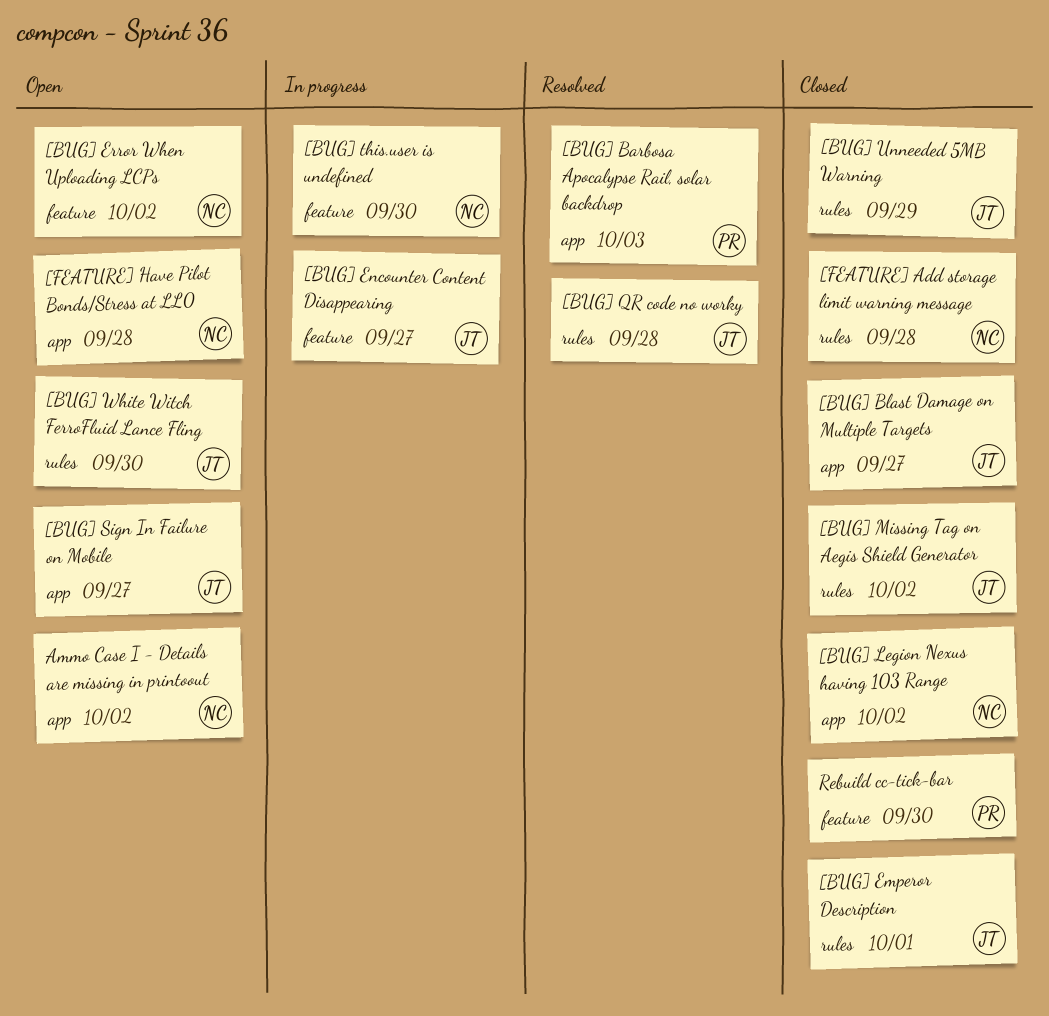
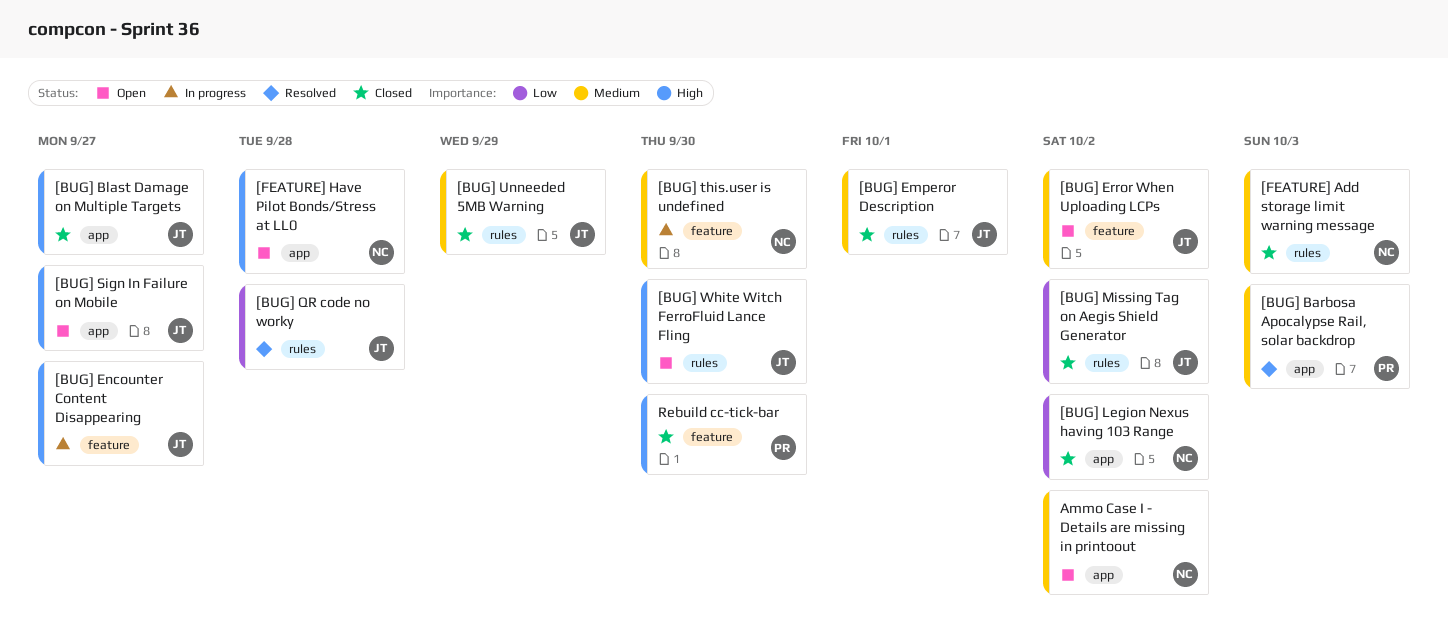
[BUG] Error When Uploading LCPs, owner: NC -> JT
[FEATURE] Add storage limit warning message, due: Sep 28 -> Oct 3

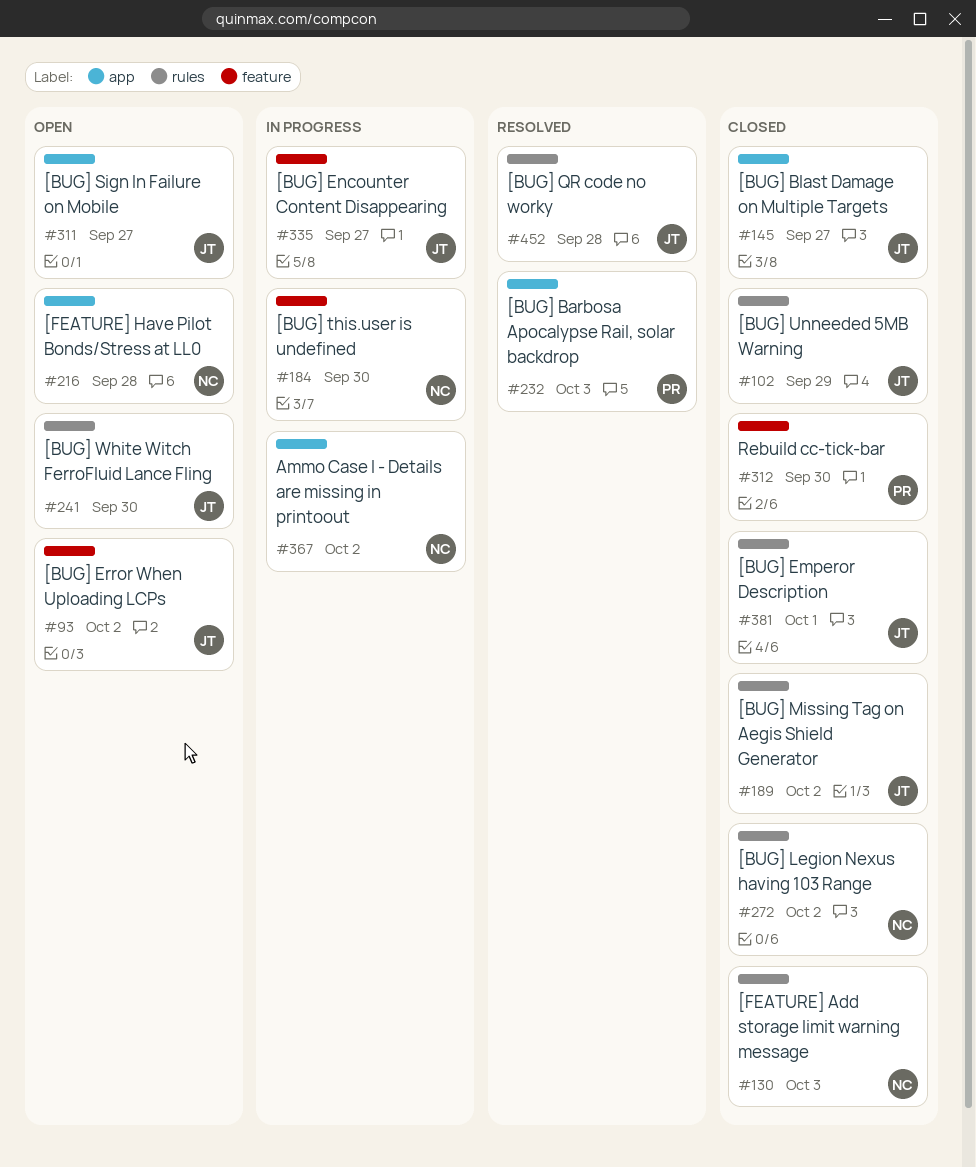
[BUG] Legion Nexus having 103 Range, label: app -> rules
Ammo Case I - Details are missing in printoout, status: Open -> In progress

